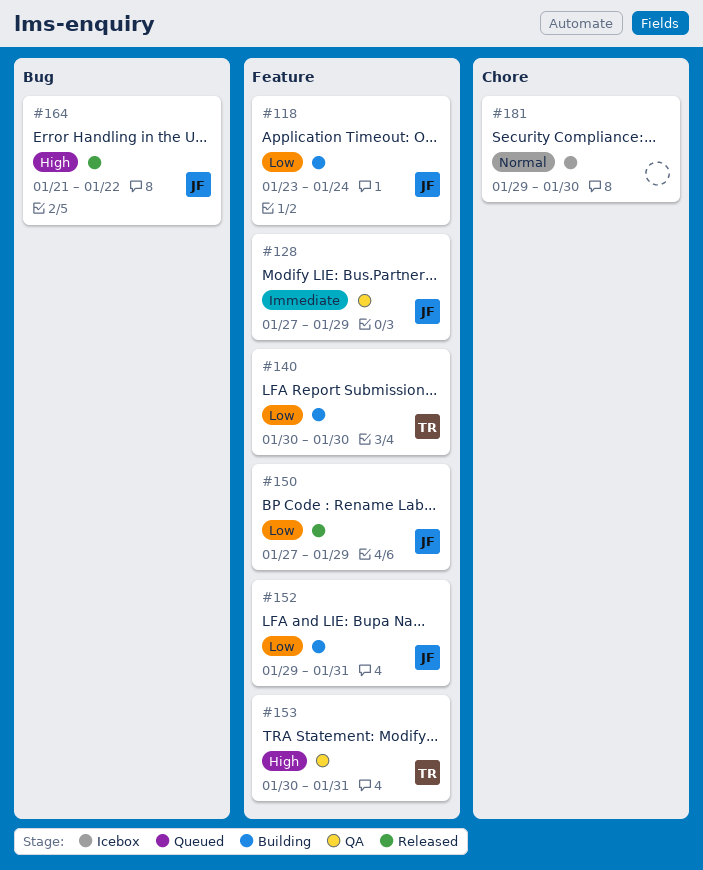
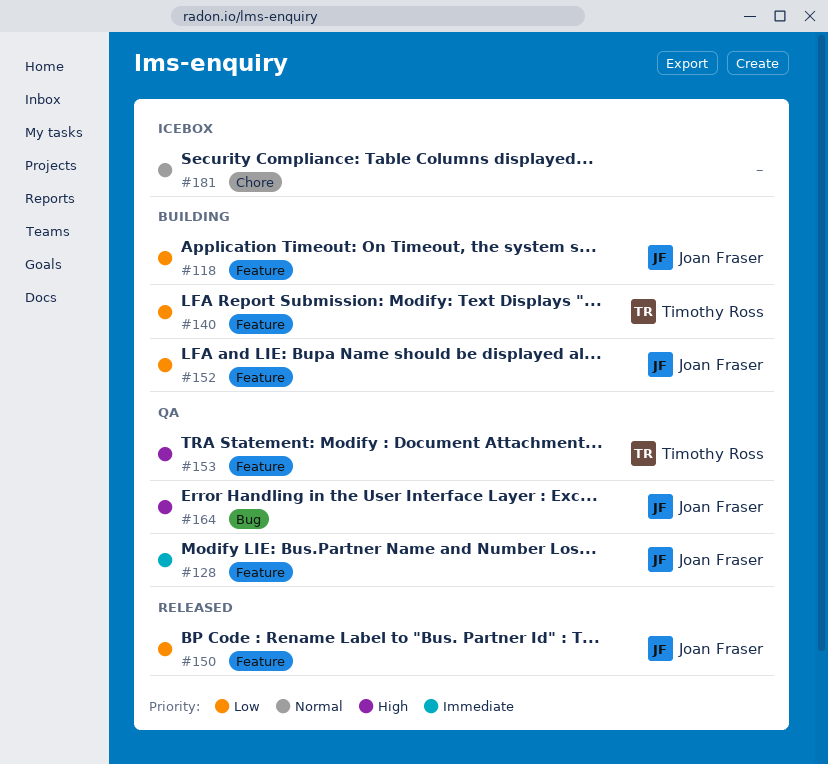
#164, status: Released -> QA

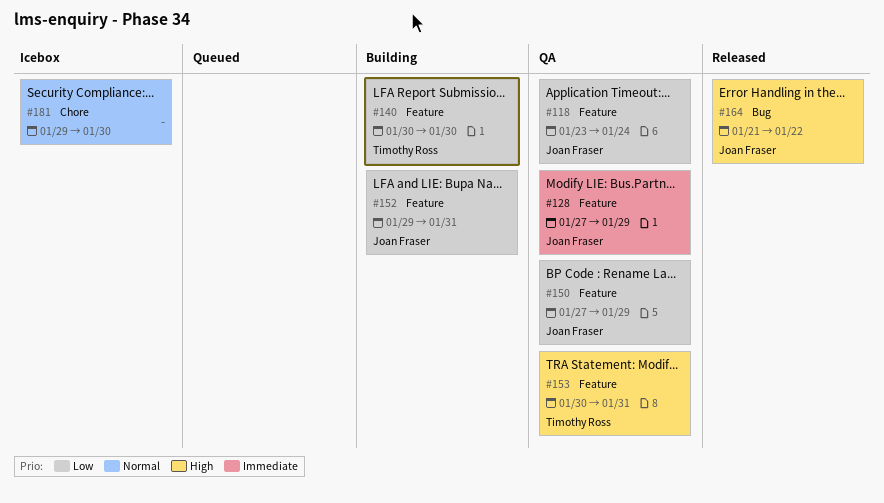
#118, status: Building -> QA
#150, status: Released -> QA
#164, status: QA -> Released

